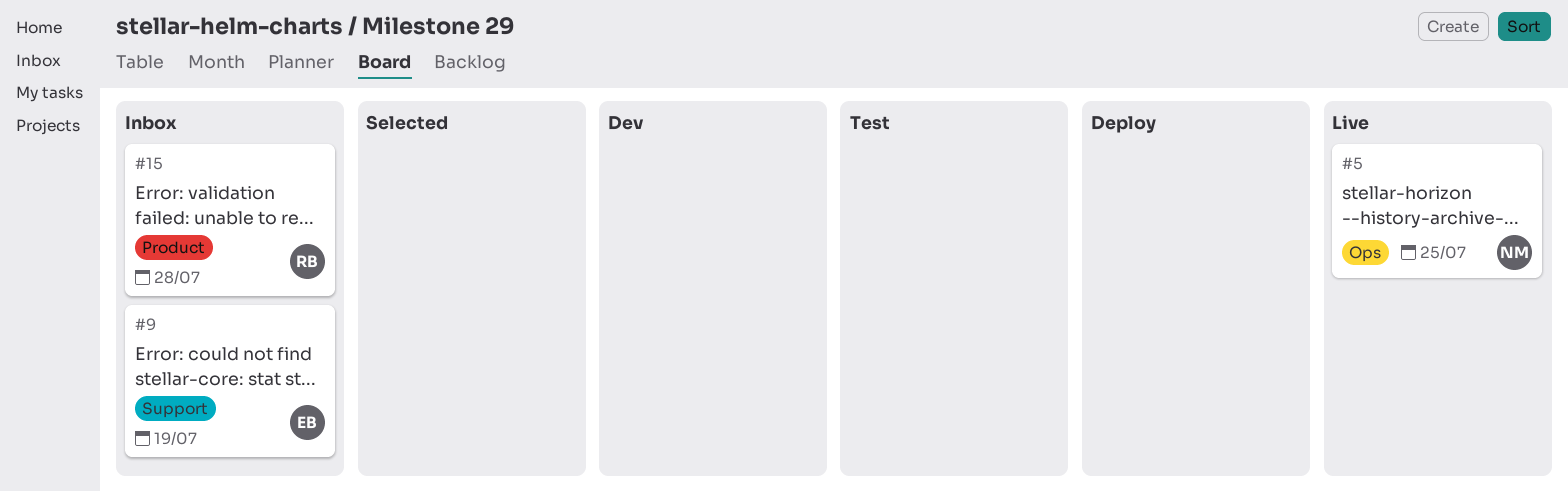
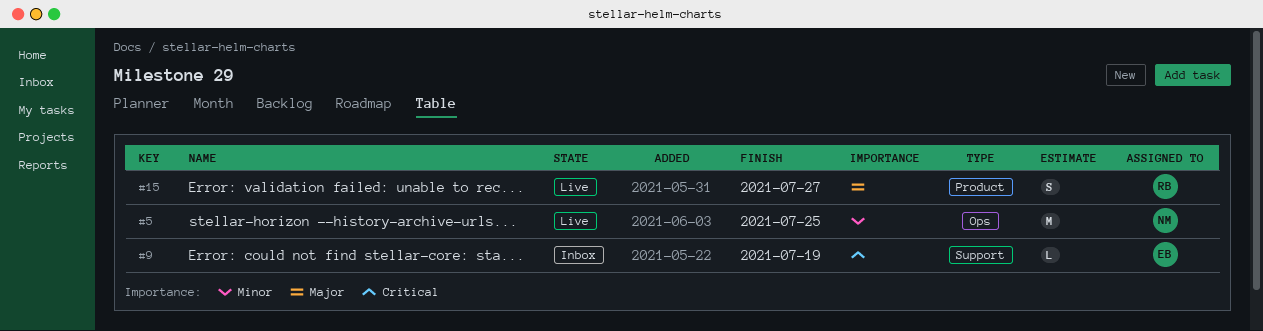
#15, status: Inbox -> Live
#15, due: Jul 28 -> Jul 27

